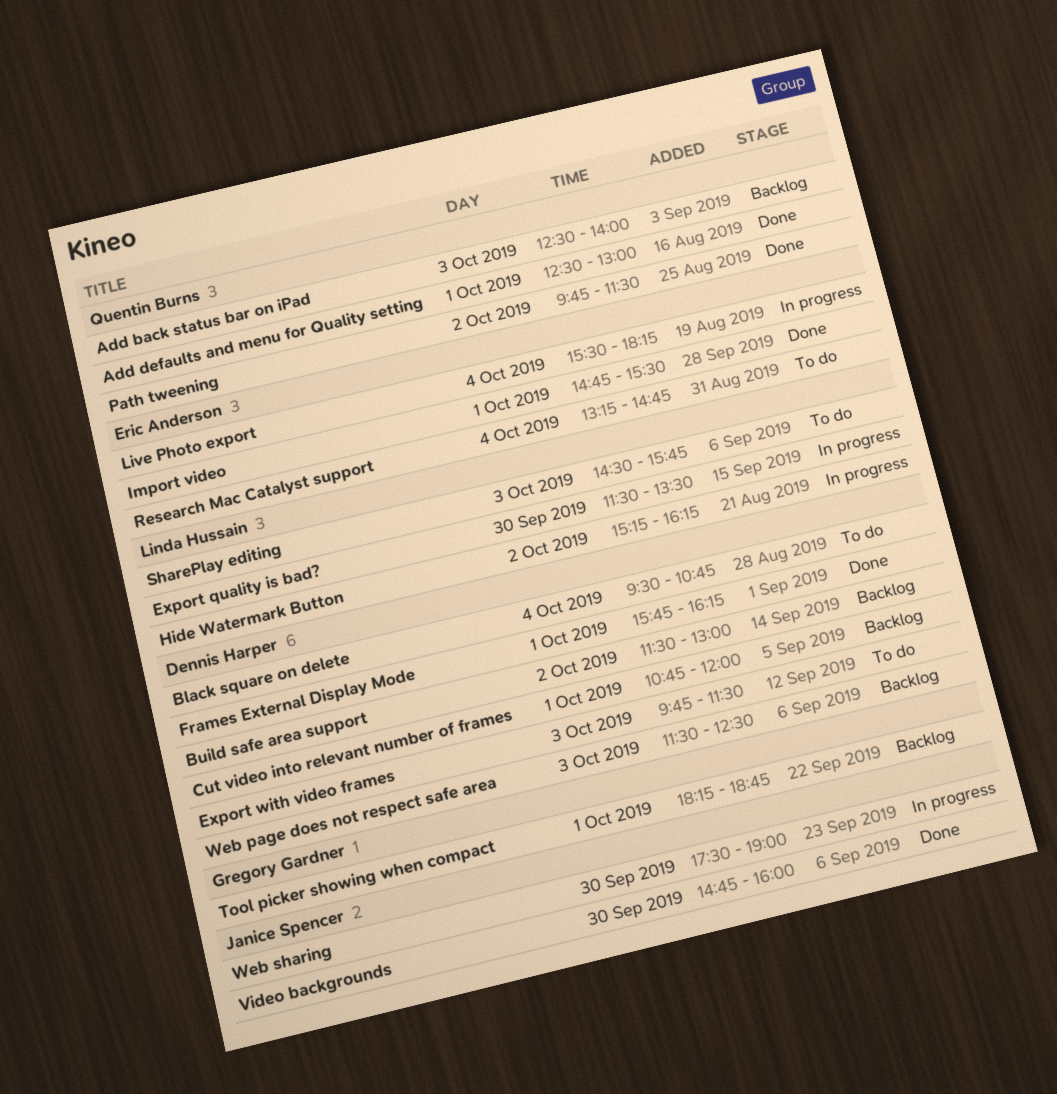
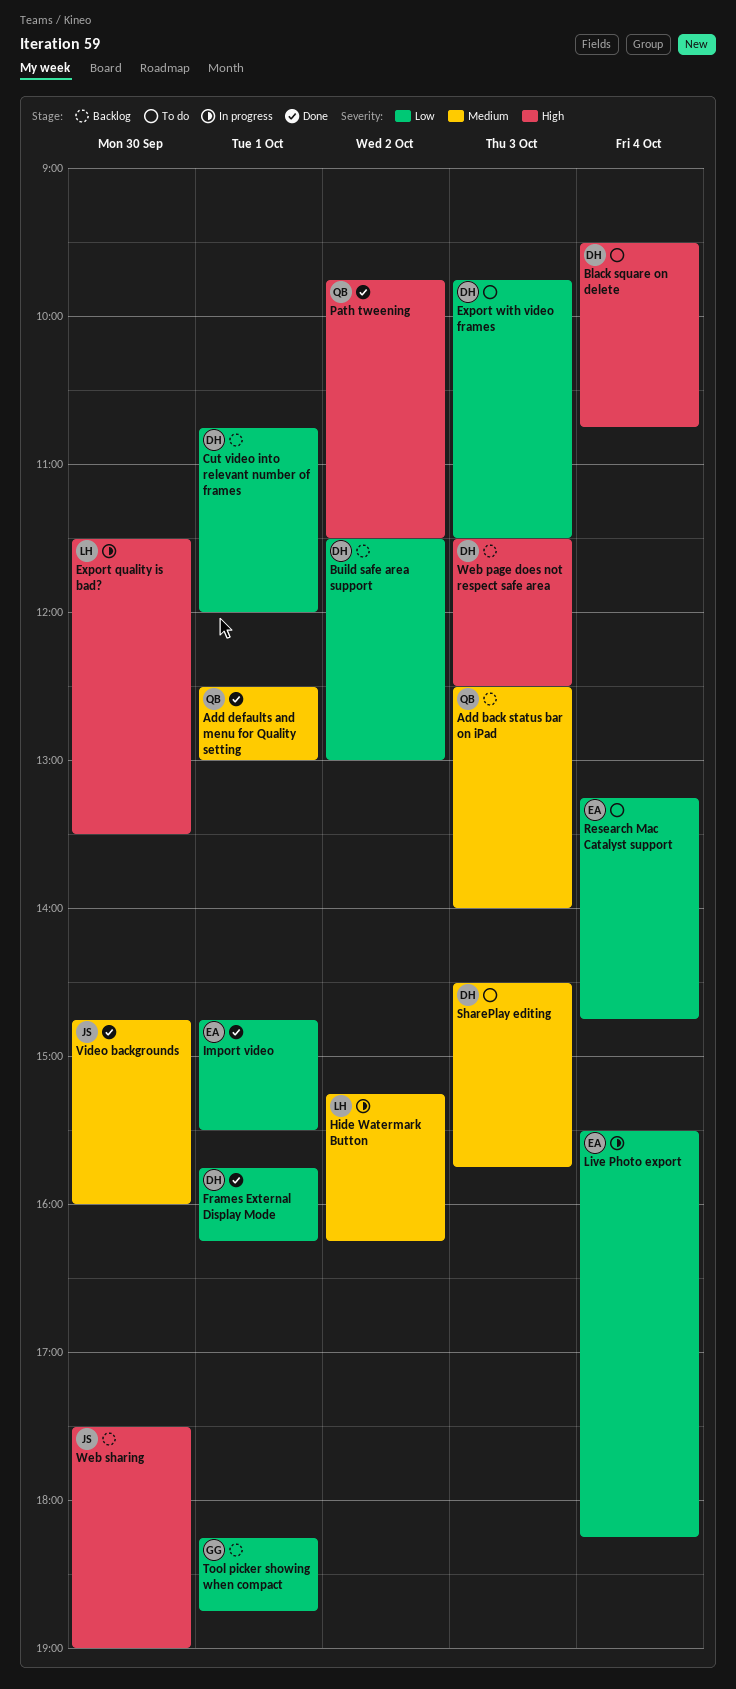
SharePlay editing, owner: Linda Hussain -> Dennis Harper
Web sharing, status: In progress -> Backlog

